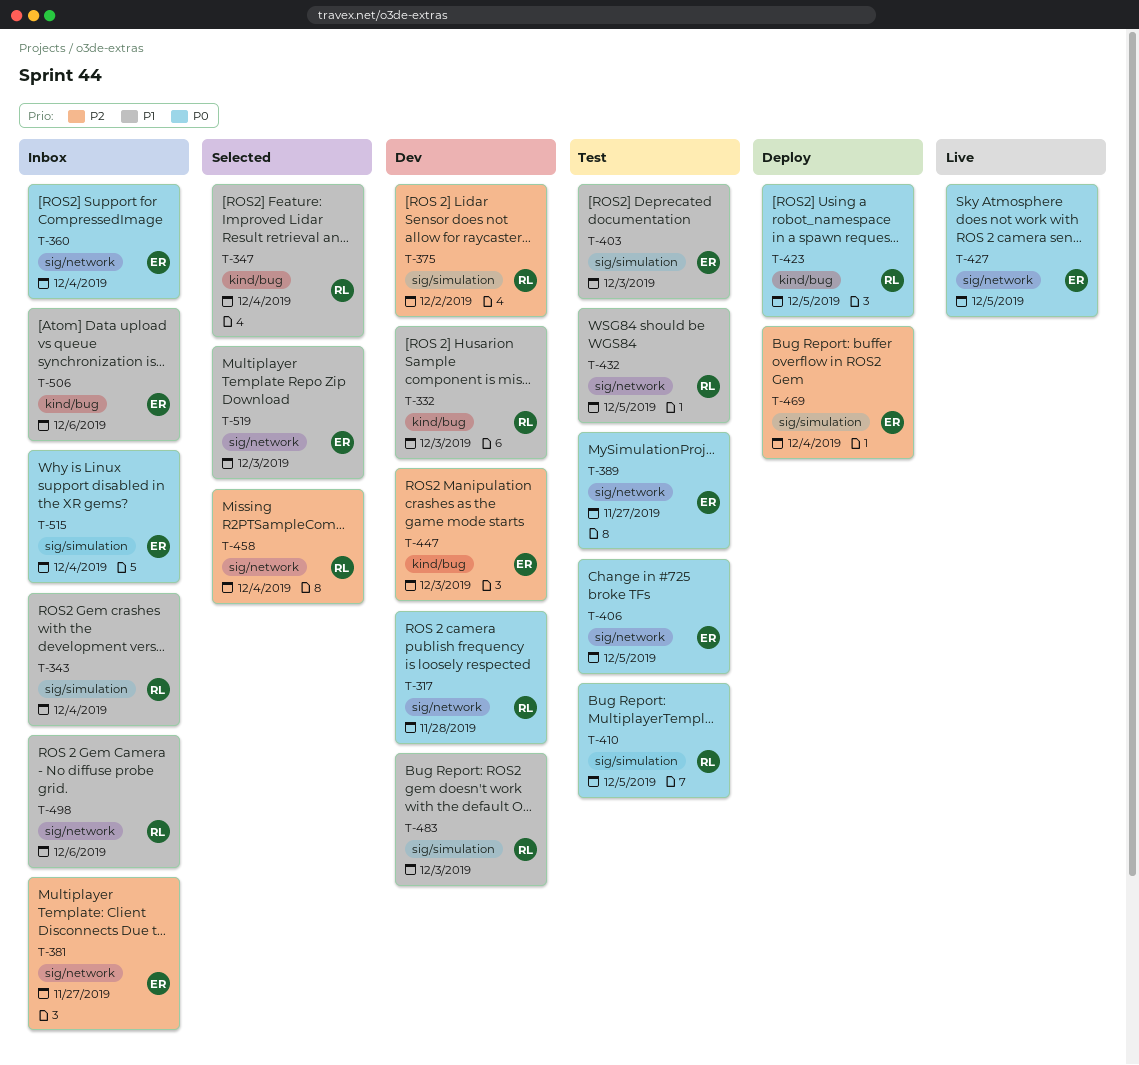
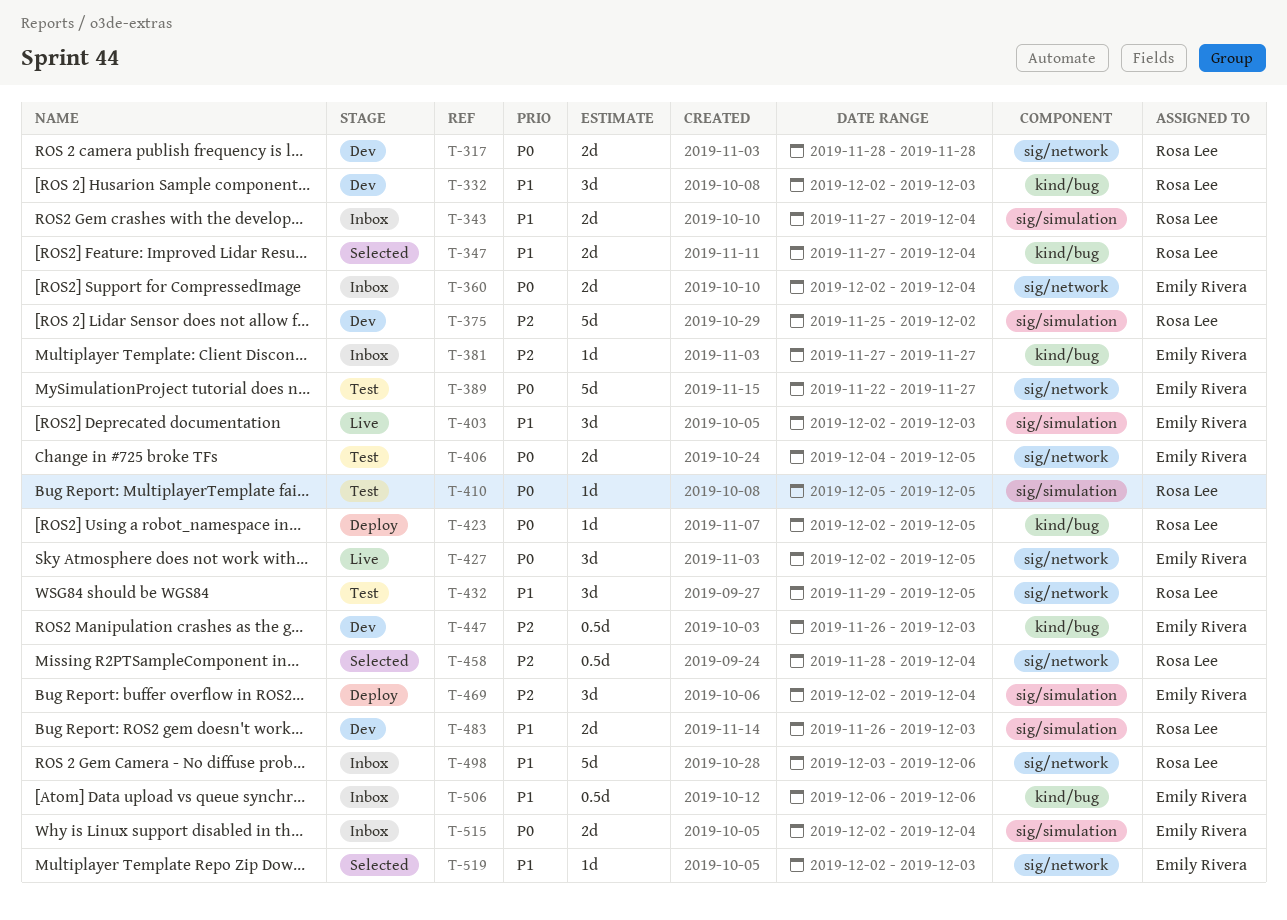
T-381, label: sig/network -> kind/bug
T-403, status: Test -> Live

